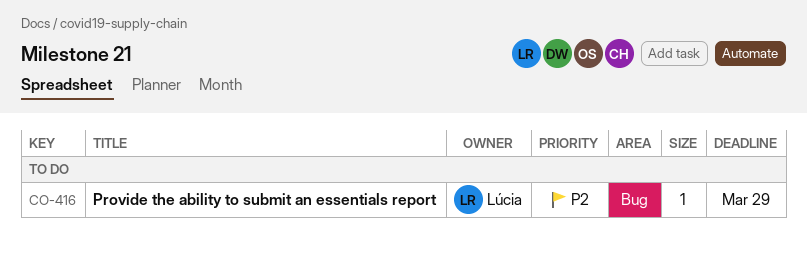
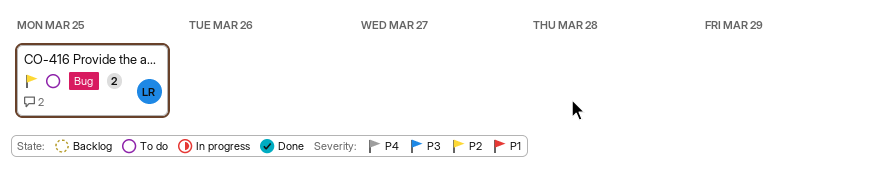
CO-416, estimate: 1 -> 2
CO-416, due: Mar 29 -> Mar 25

